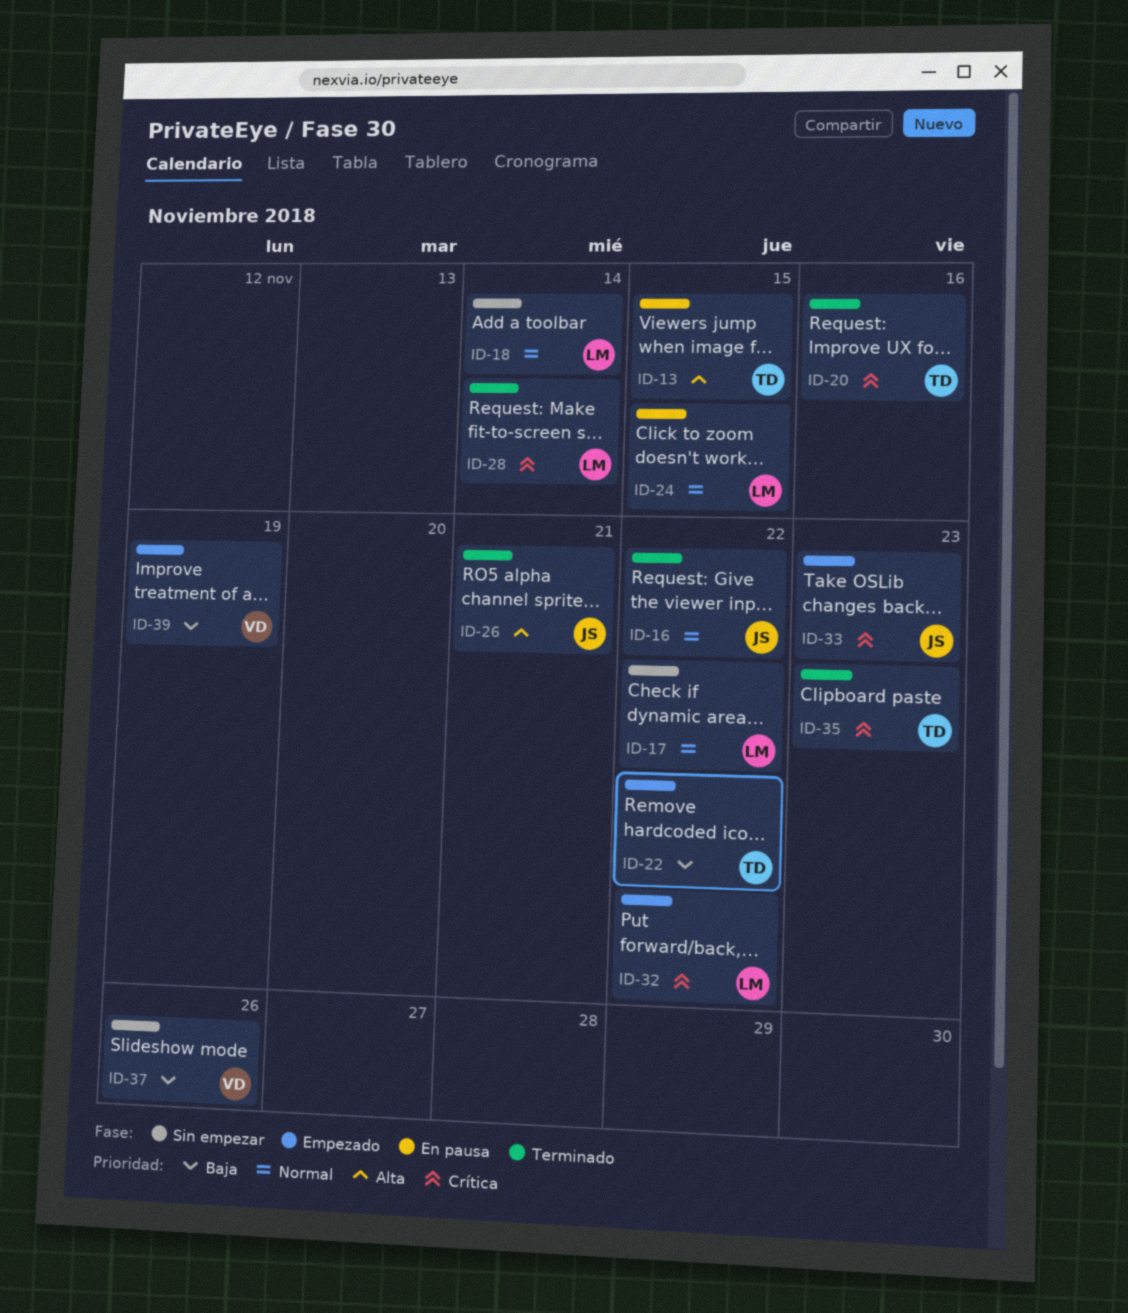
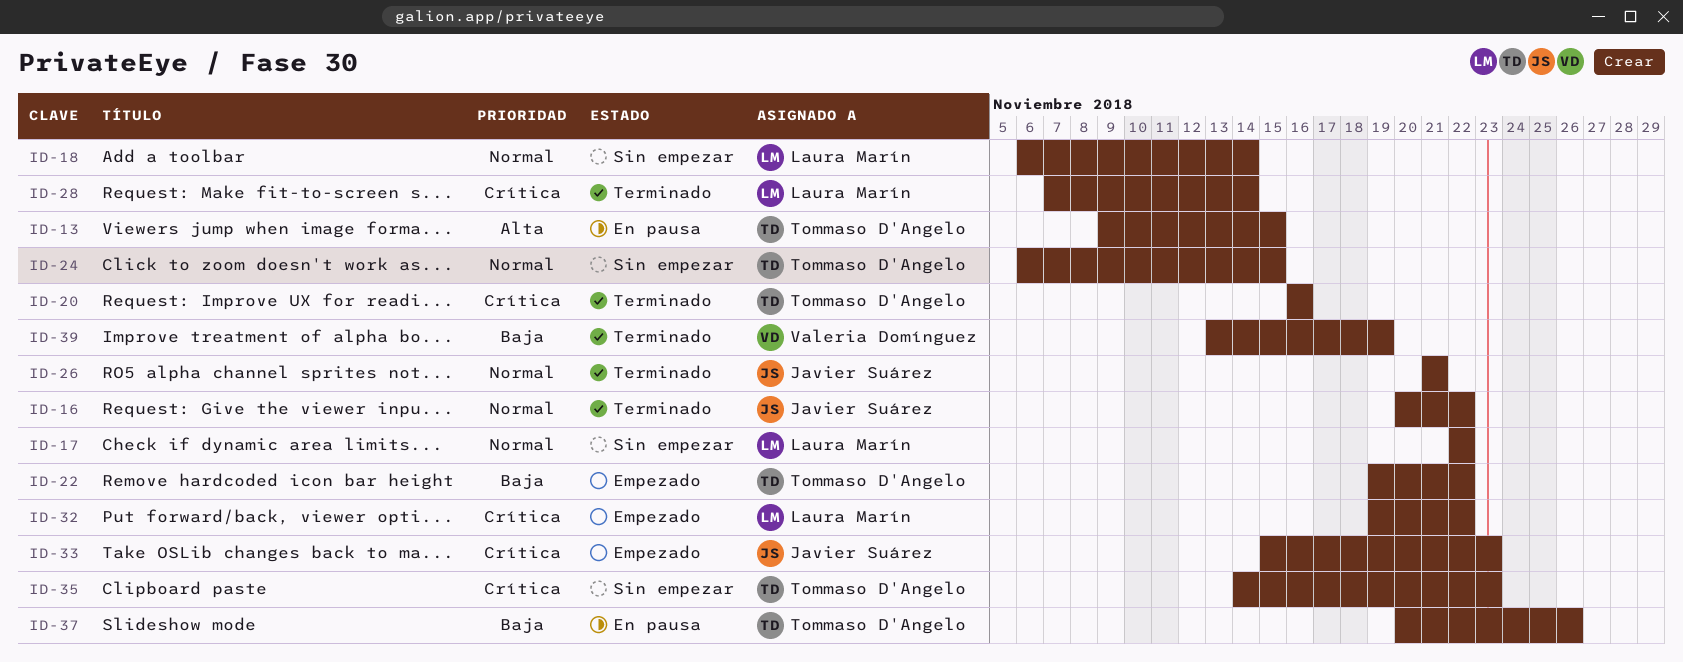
ID-24, status: En pausa -> Sin empezar
ID-24, owner: Laura Marín -> Tommaso D'Angelo
ID-26, priority: Alta -> Normal
ID-35, status: Terminado -> Sin empezar
ID-37, status: Sin empezar -> En pausa
ID-37, owner: Valeria Domínguez -> Tommaso D'Angelo
ID-39, status: Empezado -> Terminado

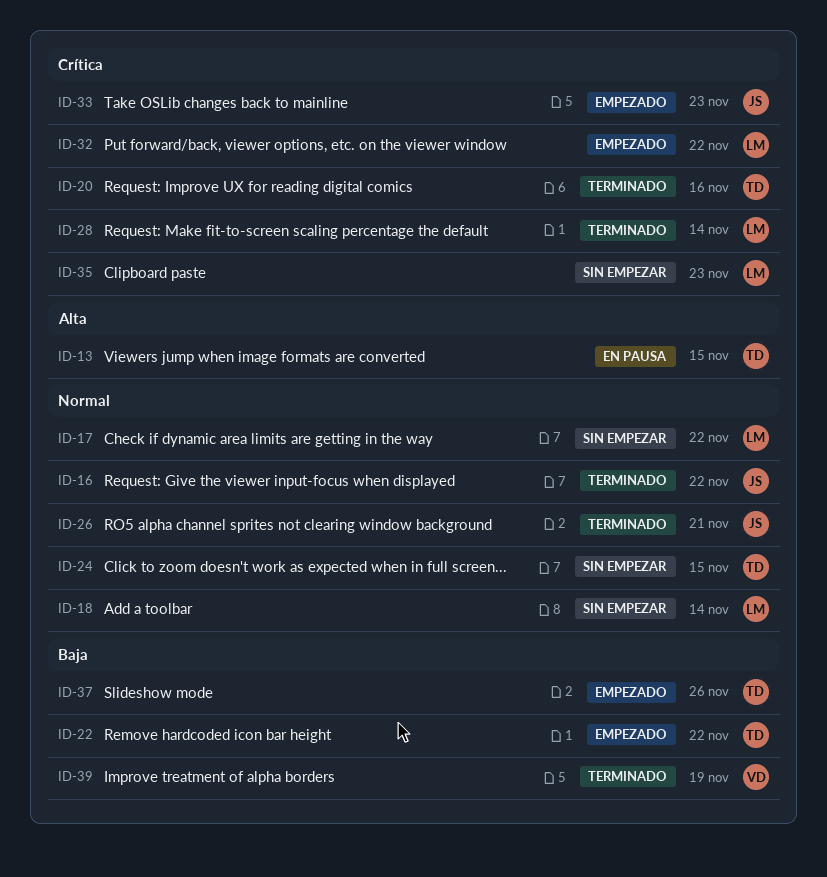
ID-35, owner: Tommaso D'Angelo -> Laura Marín
ID-37, status: En pausa -> Empezado

